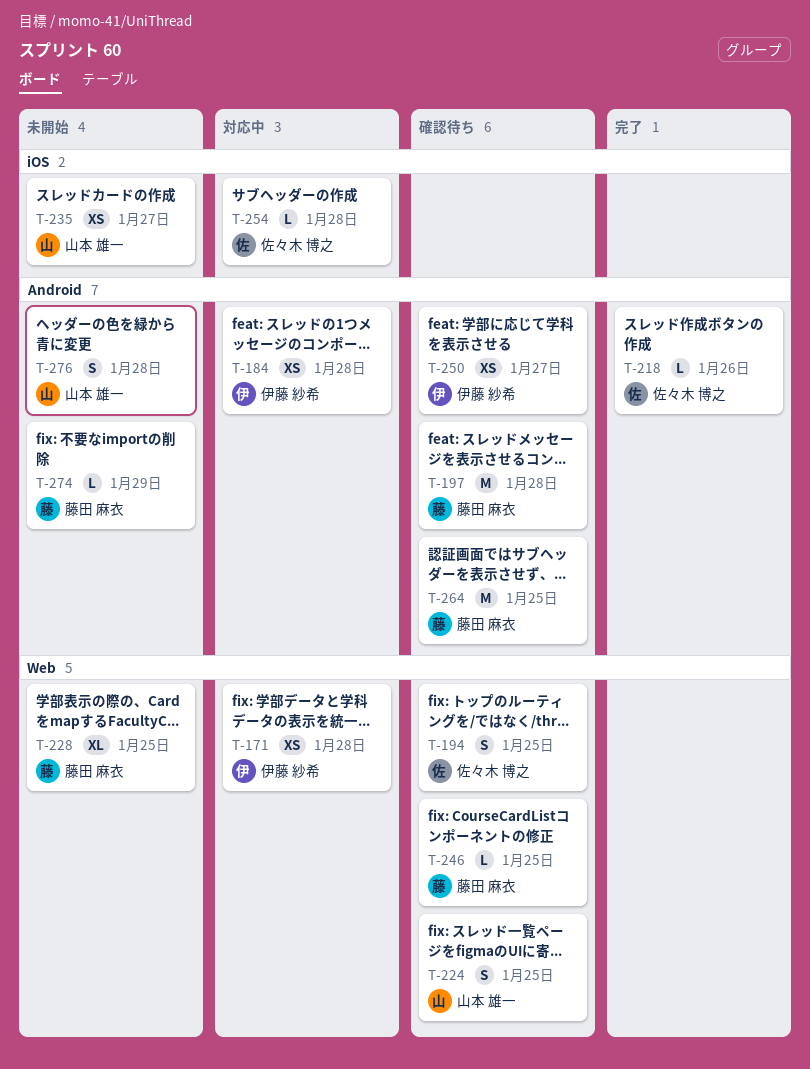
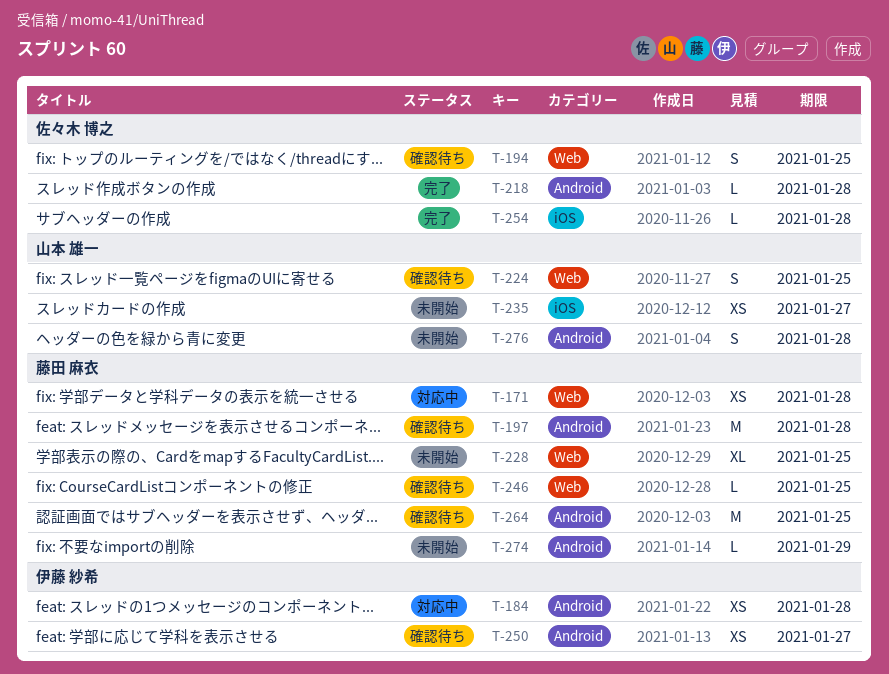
T-171, owner: 伊藤 紗希 -> 藤田 麻衣
T-218, due: Jan 26 -> Jan 28
T-254, status: 対応中 -> 完了

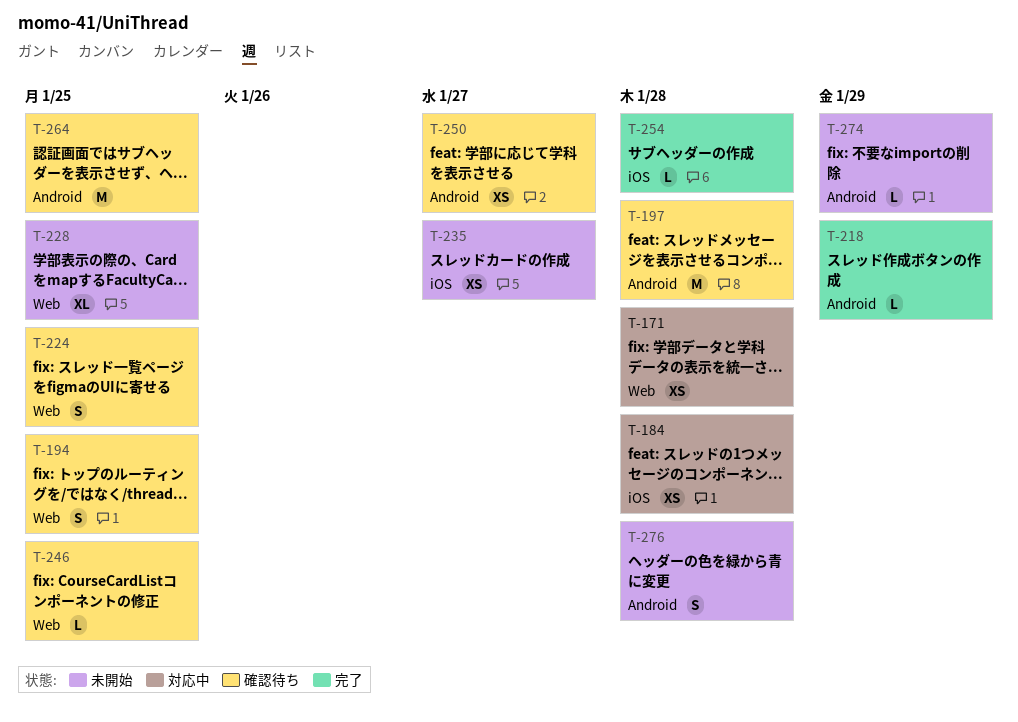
T-184, label: Android -> iOS
T-218, due: Jan 28 -> Jan 29

